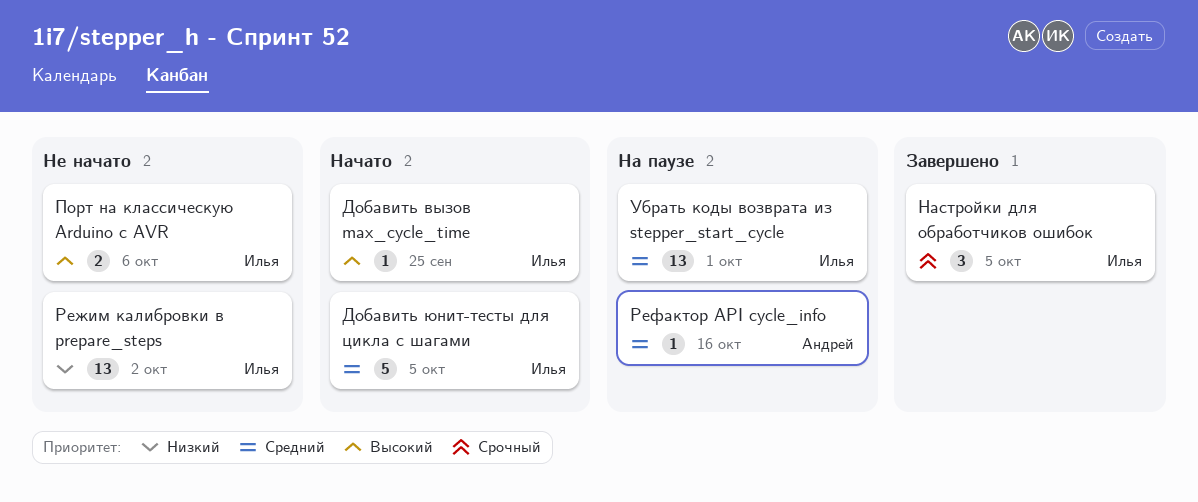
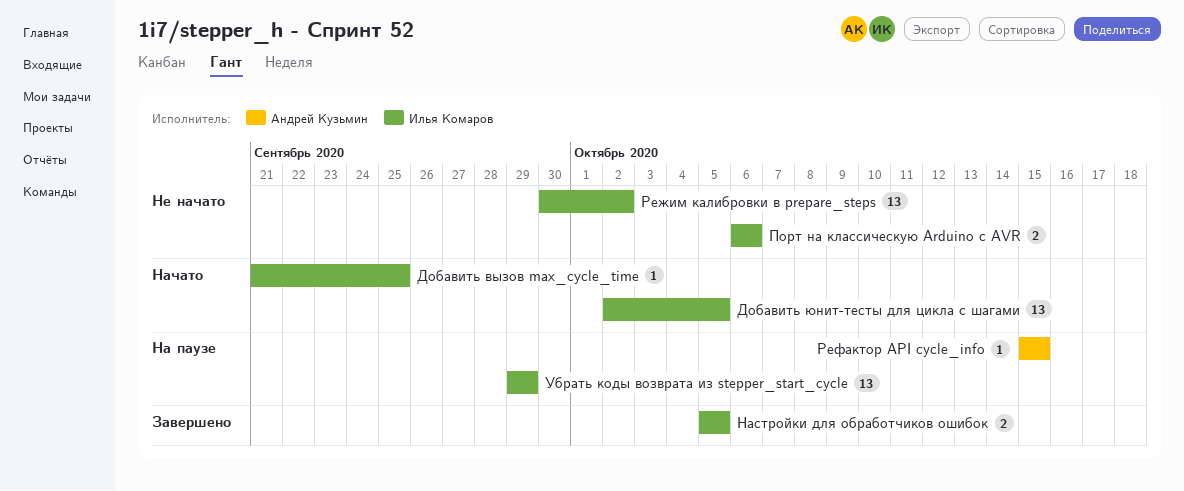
Добавить юнит-тесты для цикла с шагами, estimate: 5 -> 13
Настройки для обработчиков ошибок, estimate: 3 -> 2
Рефактор API cycle_info, due: Oct 16 -> Oct 15
Убрать коды возврата из stepper_start_cycle, due: Oct 1 -> Sep 29

